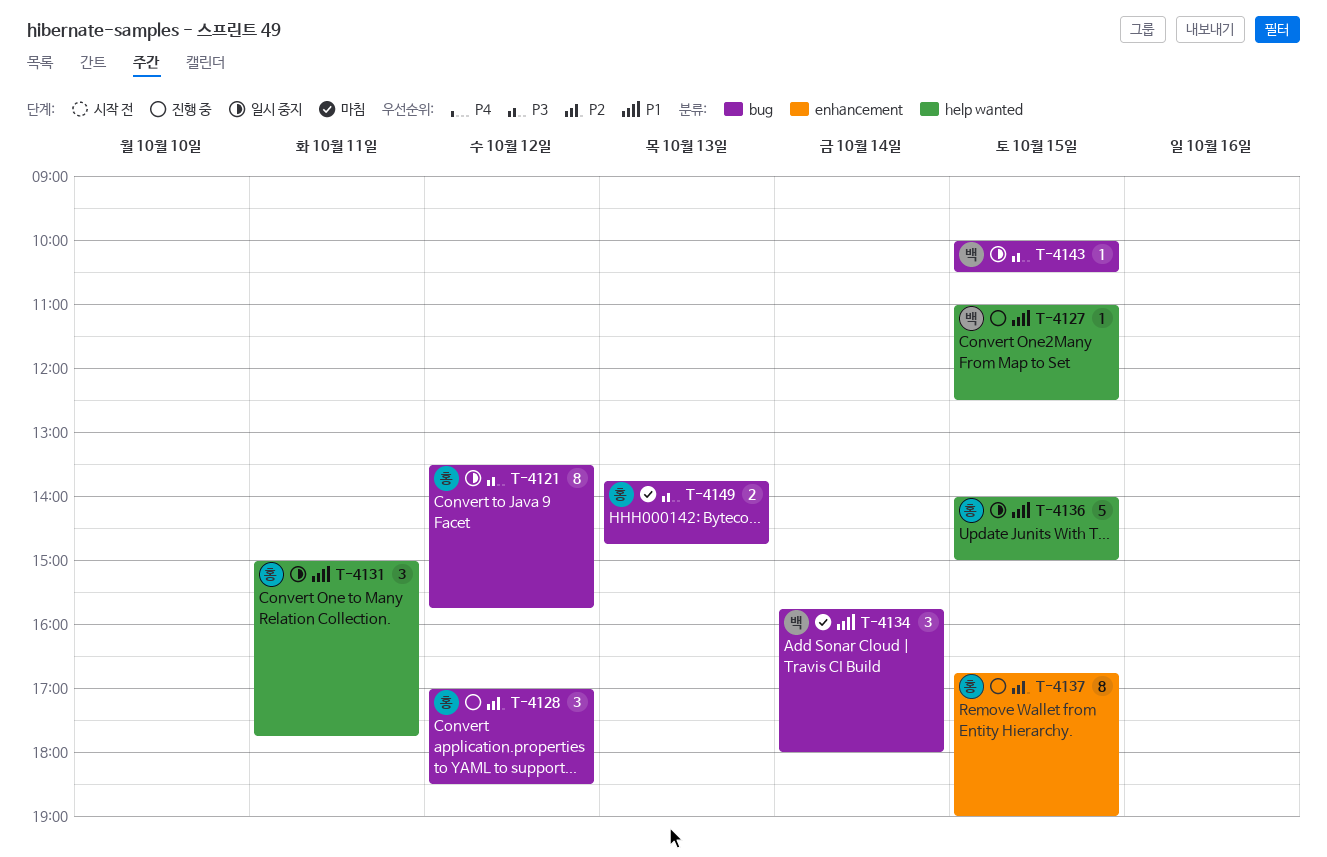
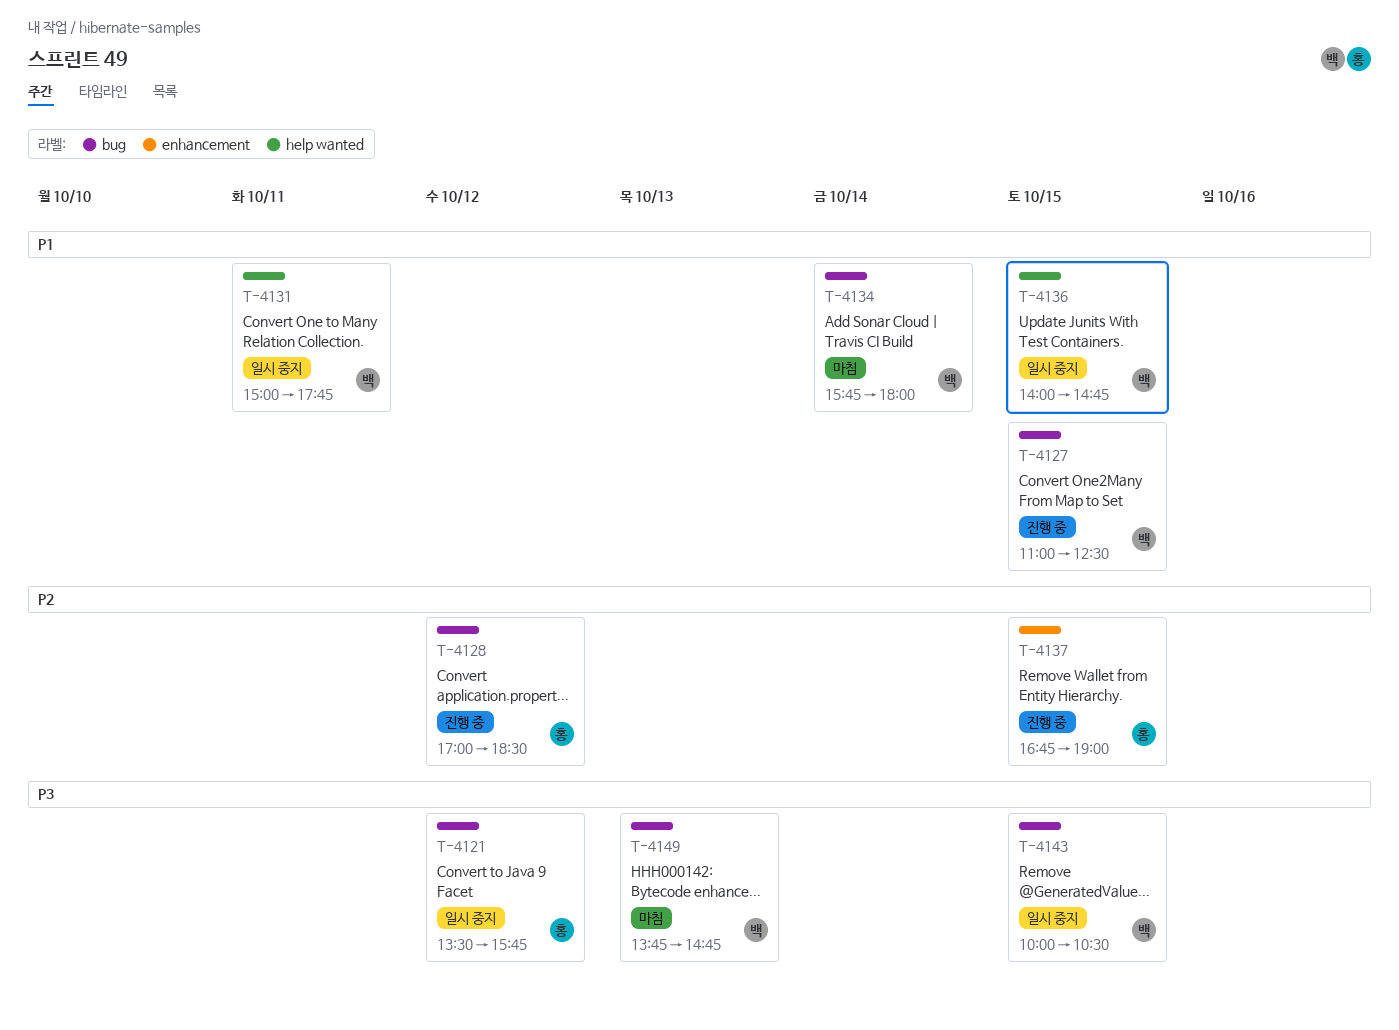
T-4127, label: help wanted -> bug
T-4131, owner: 홍 -> 백
T-4136, owner: 홍 -> 백
T-4136, ends: 15:00 -> 14:45
T-4149, owner: 홍 -> 백

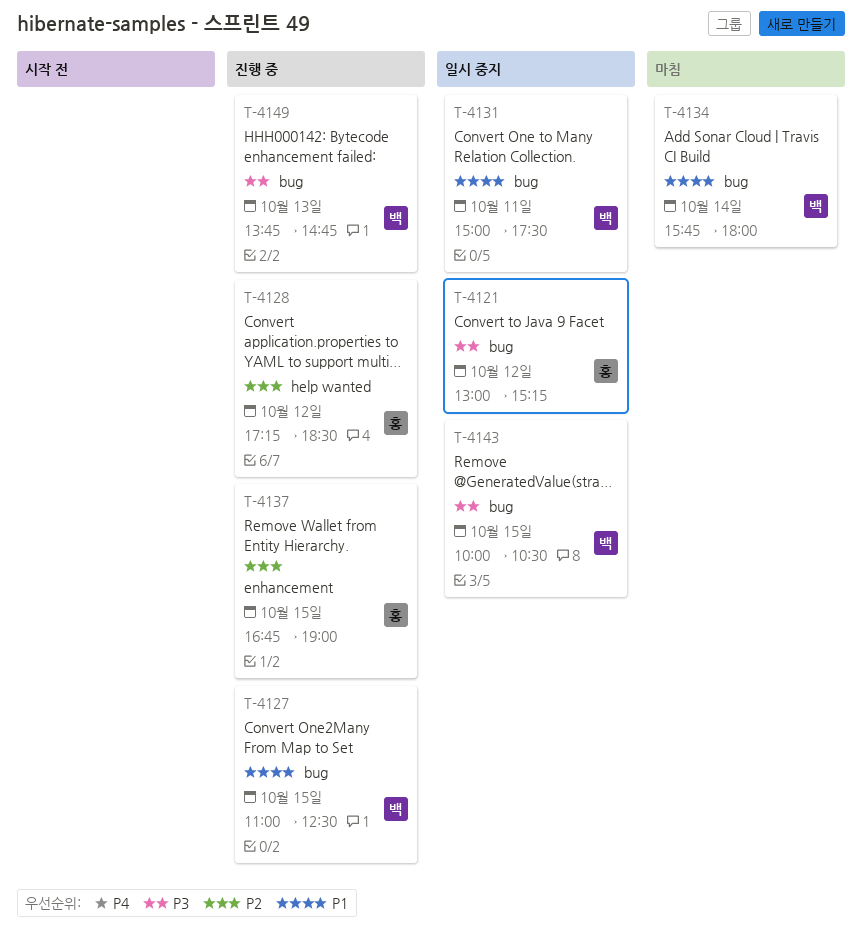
T-4121, begins: 13:30 -> 13:00
T-4121, ends: 15:45 -> 15:15
T-4128, label: bug -> help wanted
T-4128, begins: 17:00 -> 17:15
T-4131, label: help wanted -> bug
T-4131, ends: 17:45 -> 17:30
T-4136: present -> none
T-4149, status: 마침 -> 진행 중

